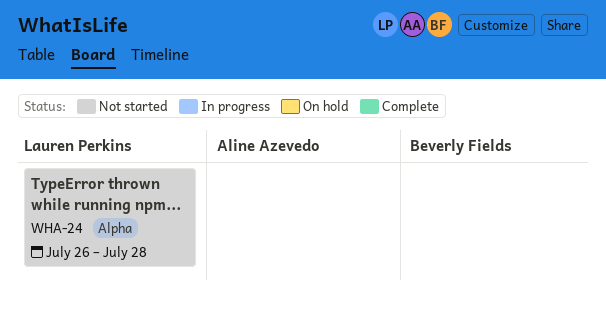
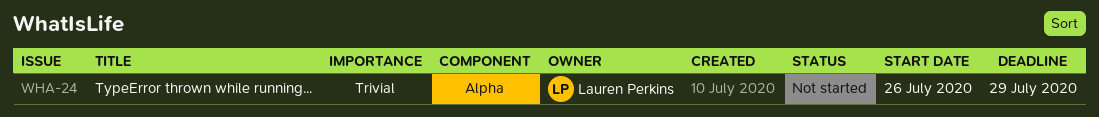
WHA-24, due: Jul 28 -> Jul 29

